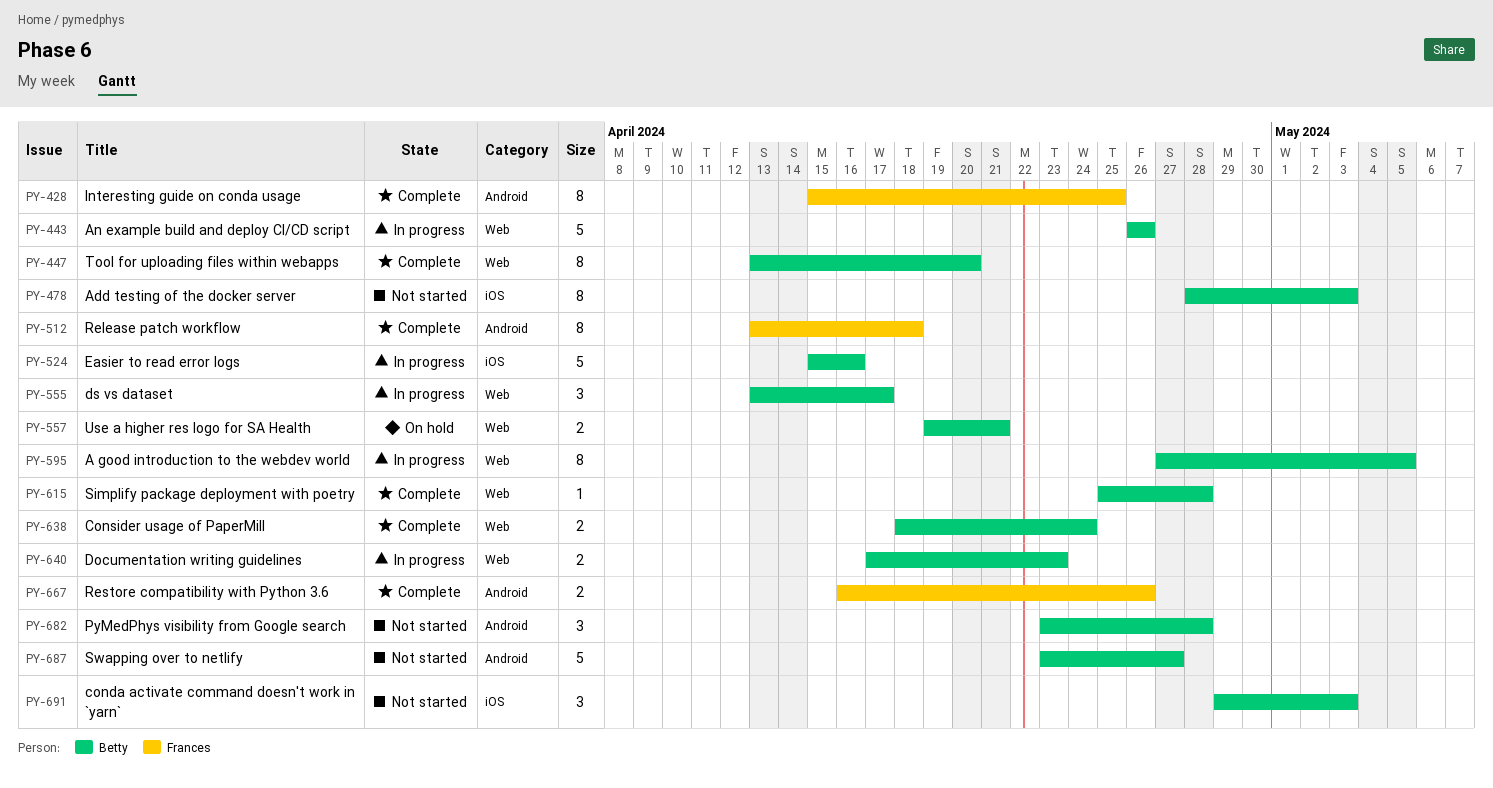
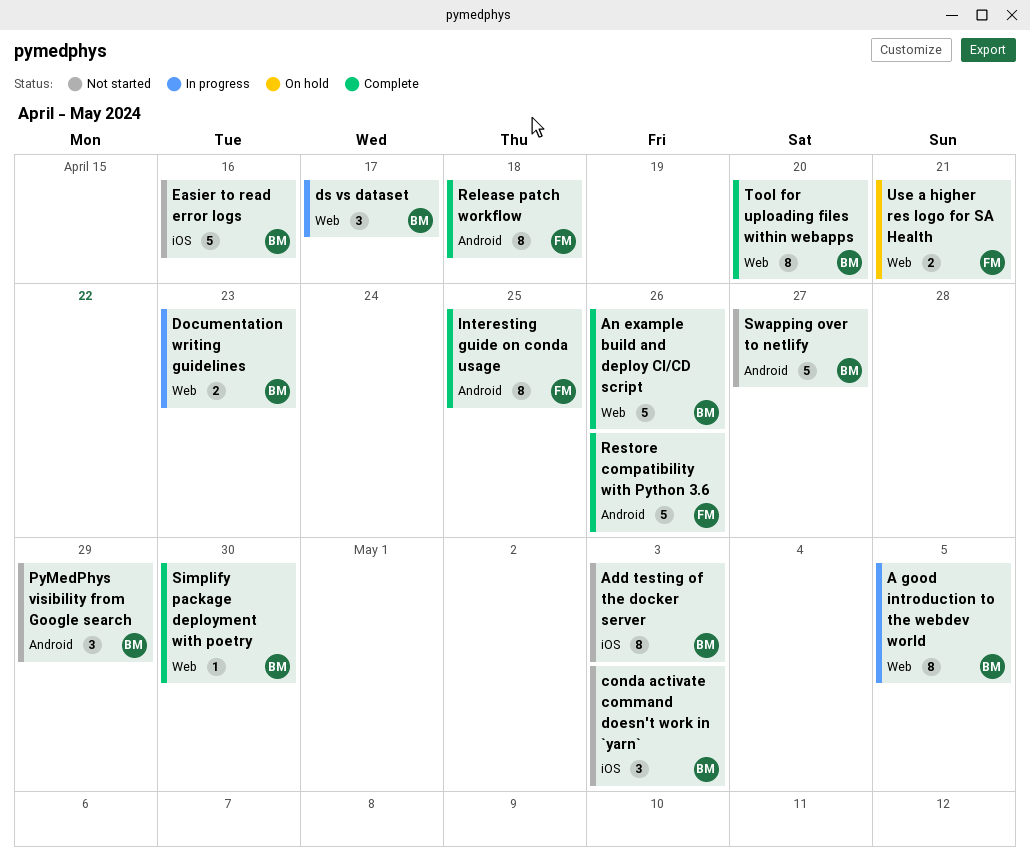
An example build and deploy CI/CD script, status: In progress -> Complete
Consider usage of PaperMill: present -> none
Easier to read error logs, status: In progress -> Not started
PyMedPhys visibility from Google search, due: Apr 28 -> Apr 29
Restore compatibility with Python 3.6, estimate: 2 -> 5
Simplify package deployment with poetry, due: Apr 28 -> Apr 30
Use a higher res logo for SA Health, owner: Betty -> Frances

